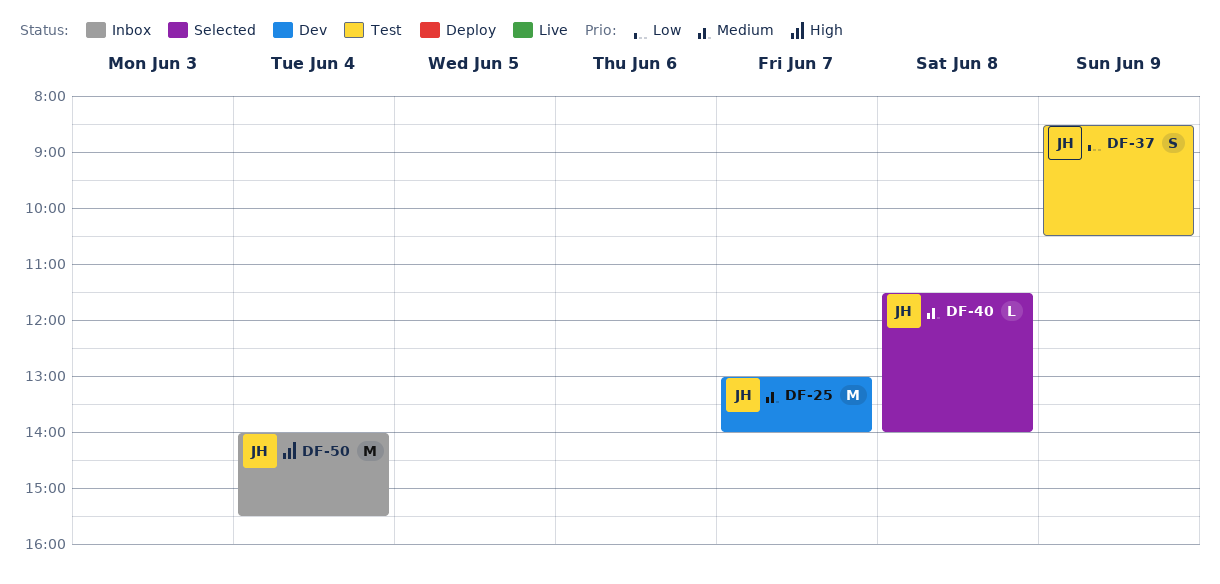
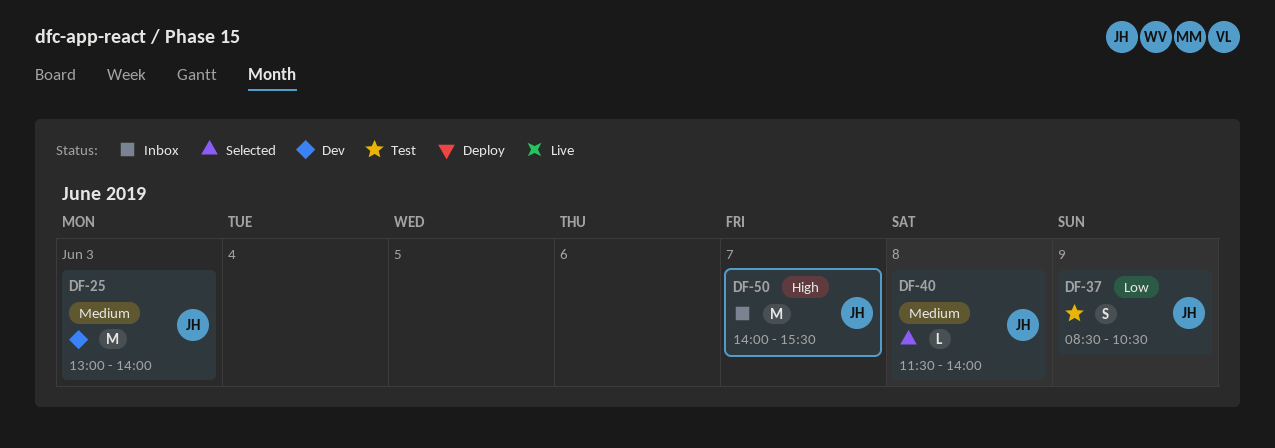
DF-25, day: Jun 7 -> Jun 3
DF-50, day: Jun 4 -> Jun 7

